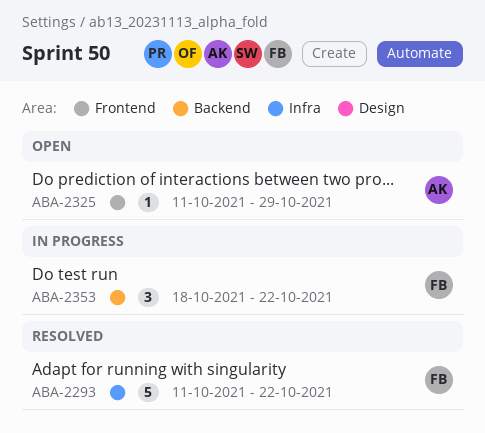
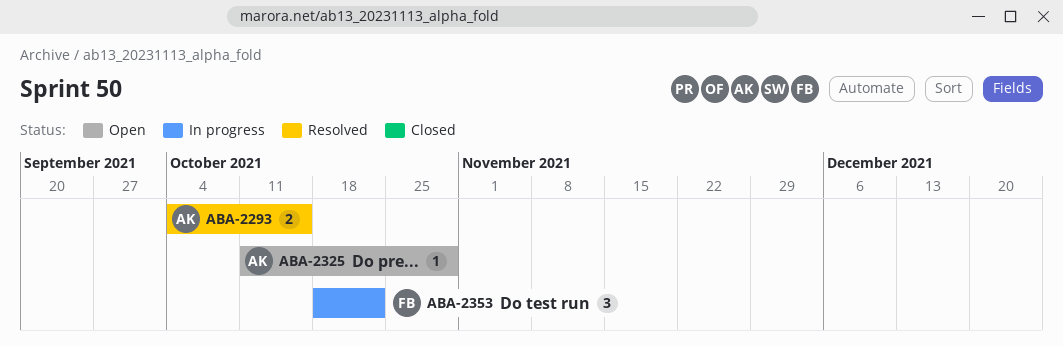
ABA-2293, owner: FB -> AK
ABA-2293, estimate: 5 -> 2
ABA-2293, start: Oct 11 -> Oct 4
ABA-2293, due: Oct 22 -> Oct 15

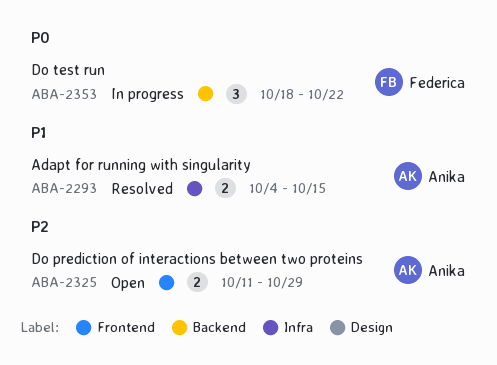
ABA-2325, estimate: 1 -> 2

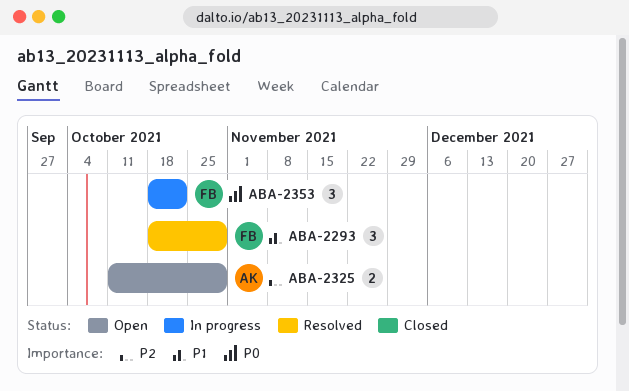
ABA-2293, owner: Anika -> Federica
ABA-2293, estimate: 2 -> 3
ABA-2293, start: Oct 4 -> Oct 18
ABA-2293, due: Oct 15 -> Oct 29

